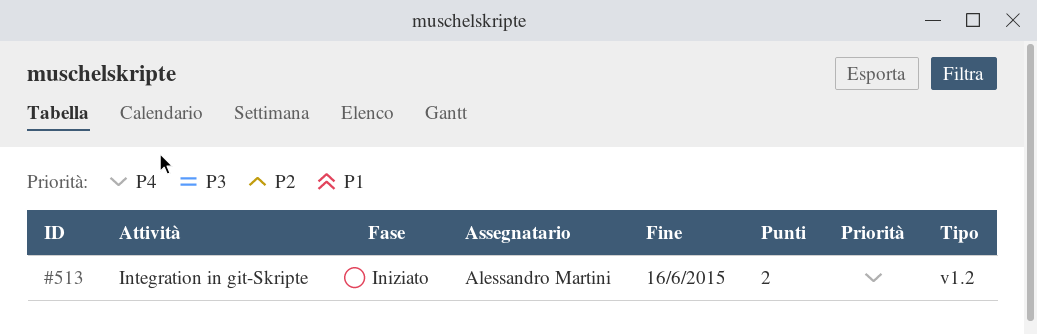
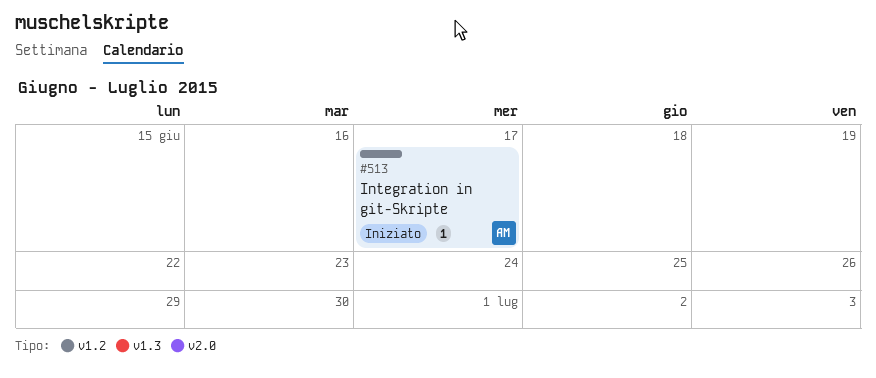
#513, estimate: 2 -> 1
#513, due: Jun 16 -> Jun 17

